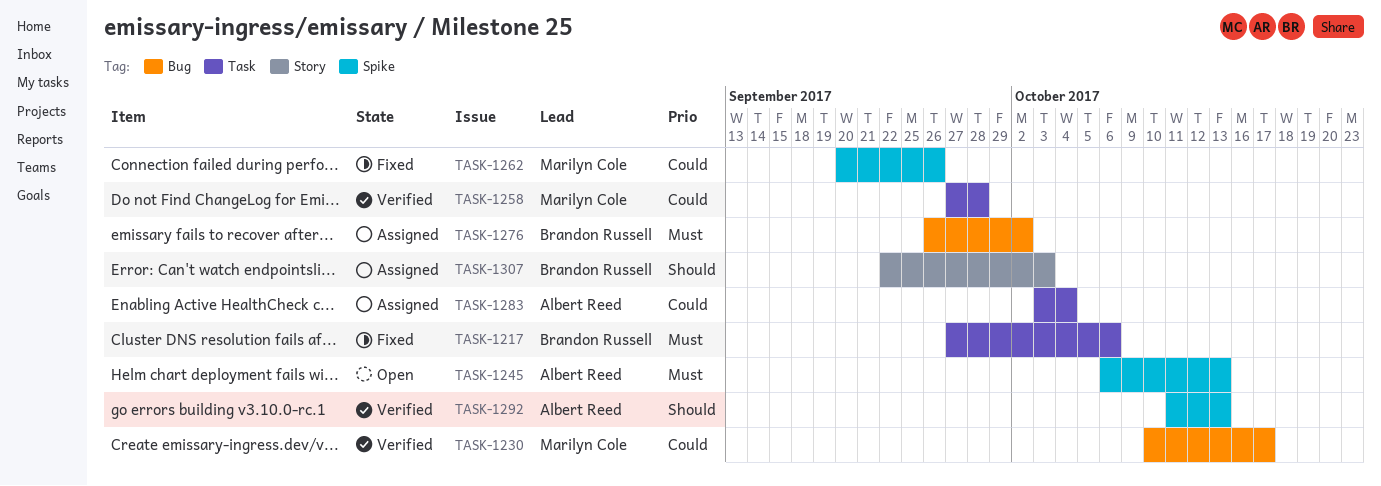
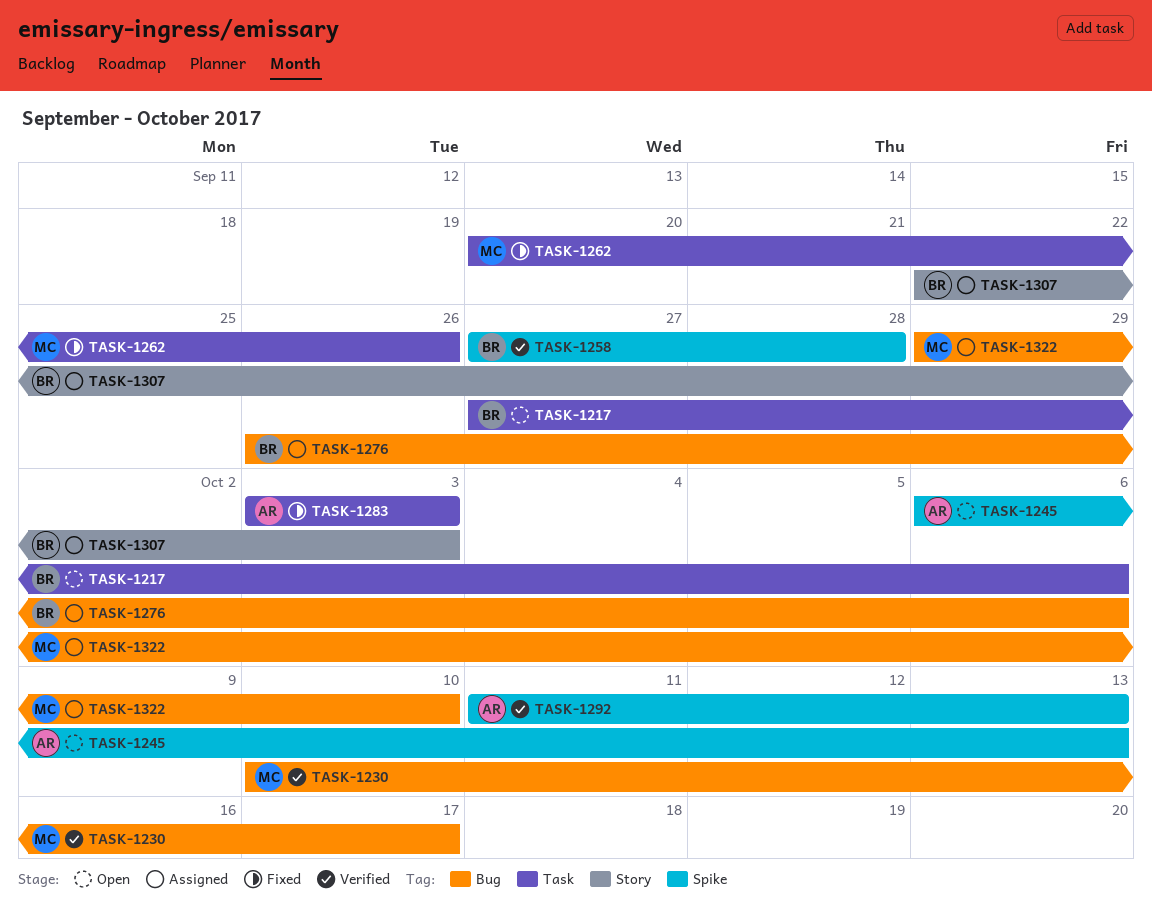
TASK-1217, status: Fixed -> Open
TASK-1258, owner: Marilyn Cole -> Brandon Russell
TASK-1258, label: Task -> Spike
TASK-1262, label: Spike -> Task
TASK-1276, due: Oct 2 -> Oct 6
TASK-1283, status: Assigned -> Fixed
TASK-1283, due: Oct 4 -> Oct 3
TASK-1322: none -> present

